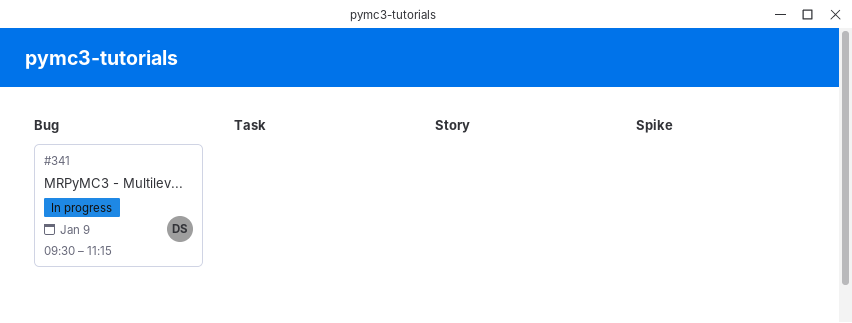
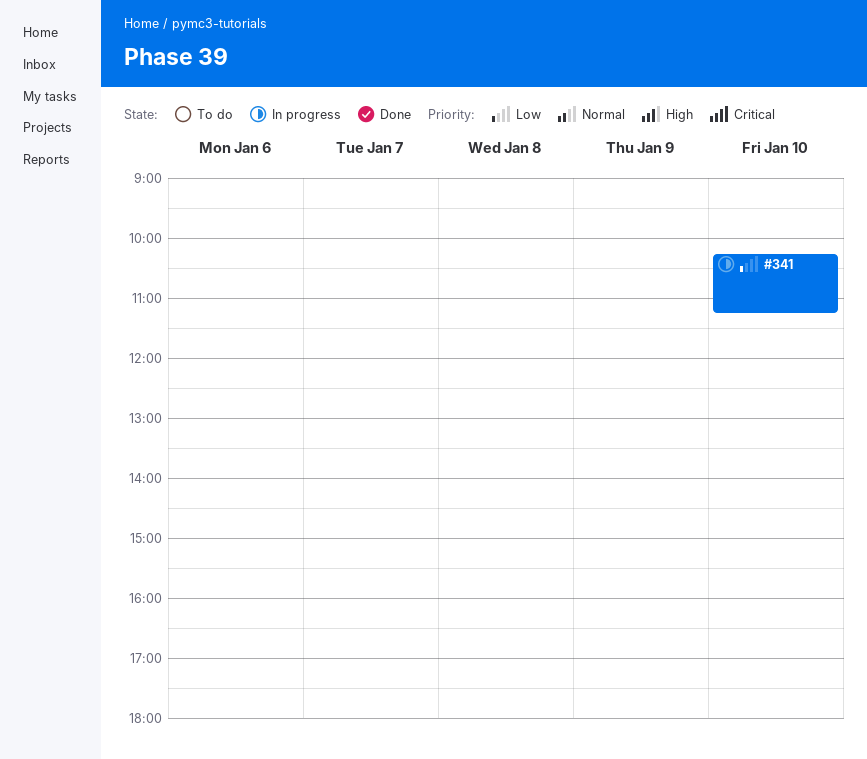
#341, day: Jan 9 -> Jan 10
#341, begins: 09:30 -> 10:15

